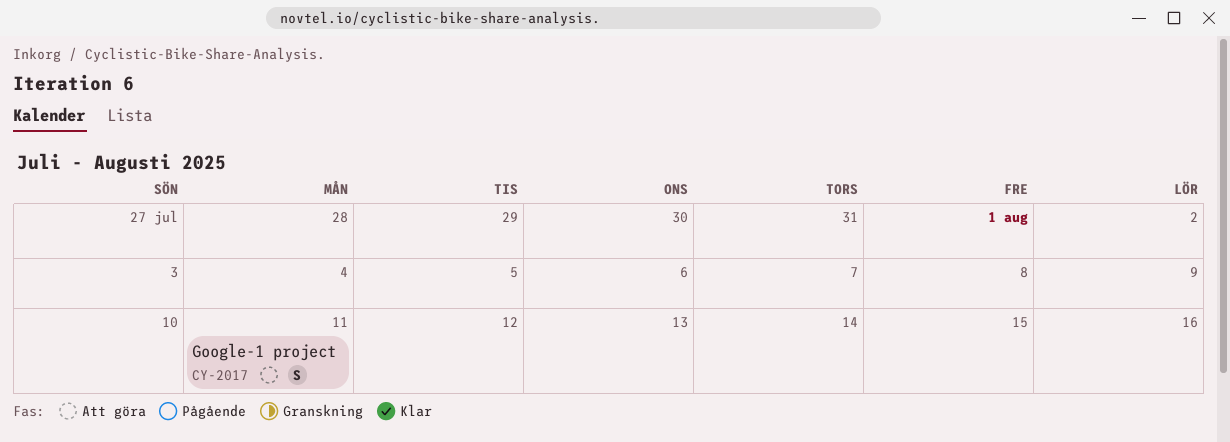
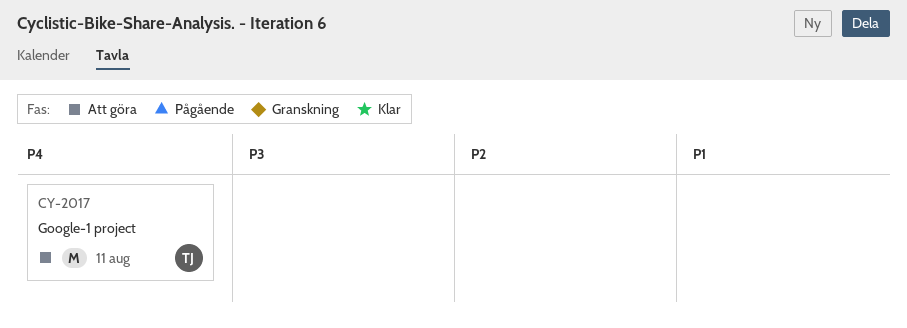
CY-2017, estimate: S -> M

